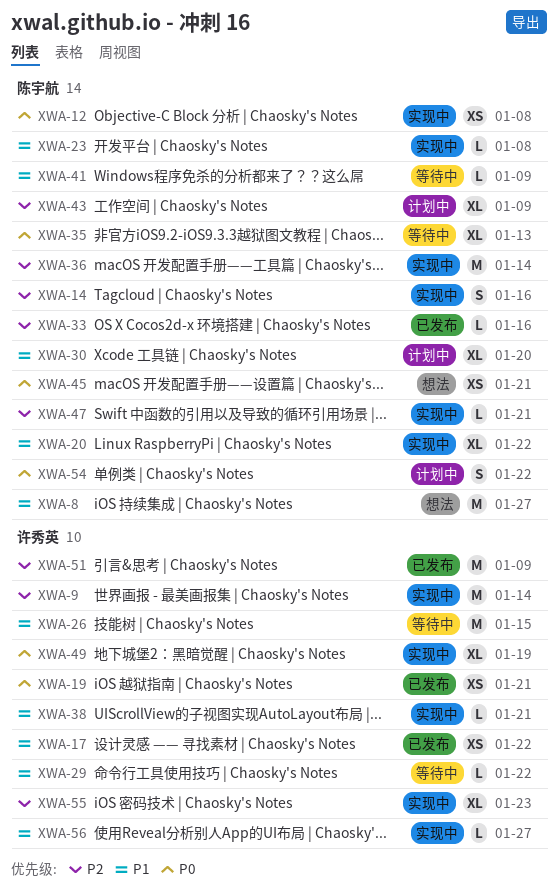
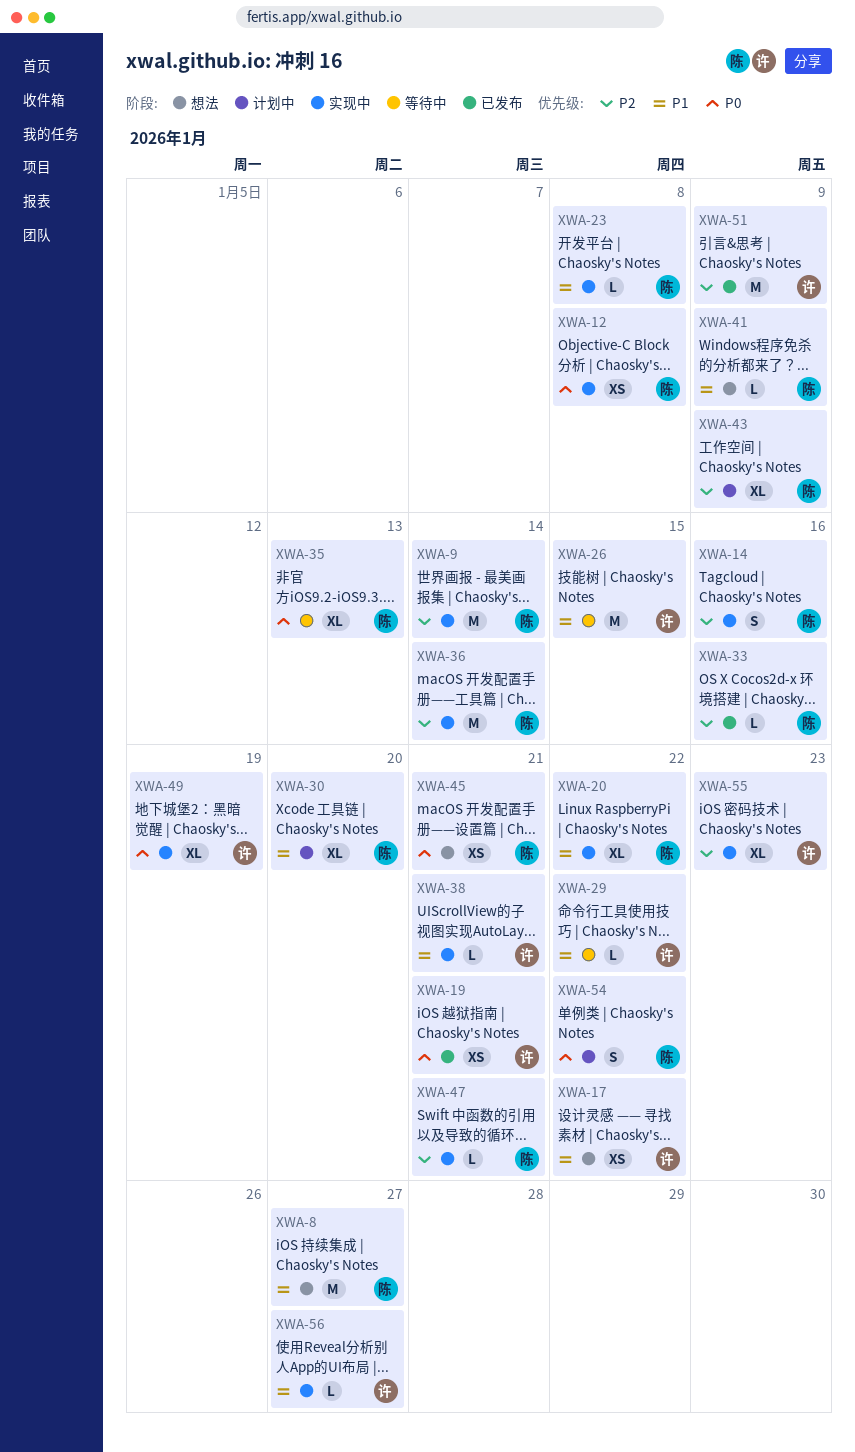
XWA-9, owner: 许秀英 -> 陈宇航
XWA-17, status: 已发布 -> 想法
XWA-41, status: 等待中 -> 想法

